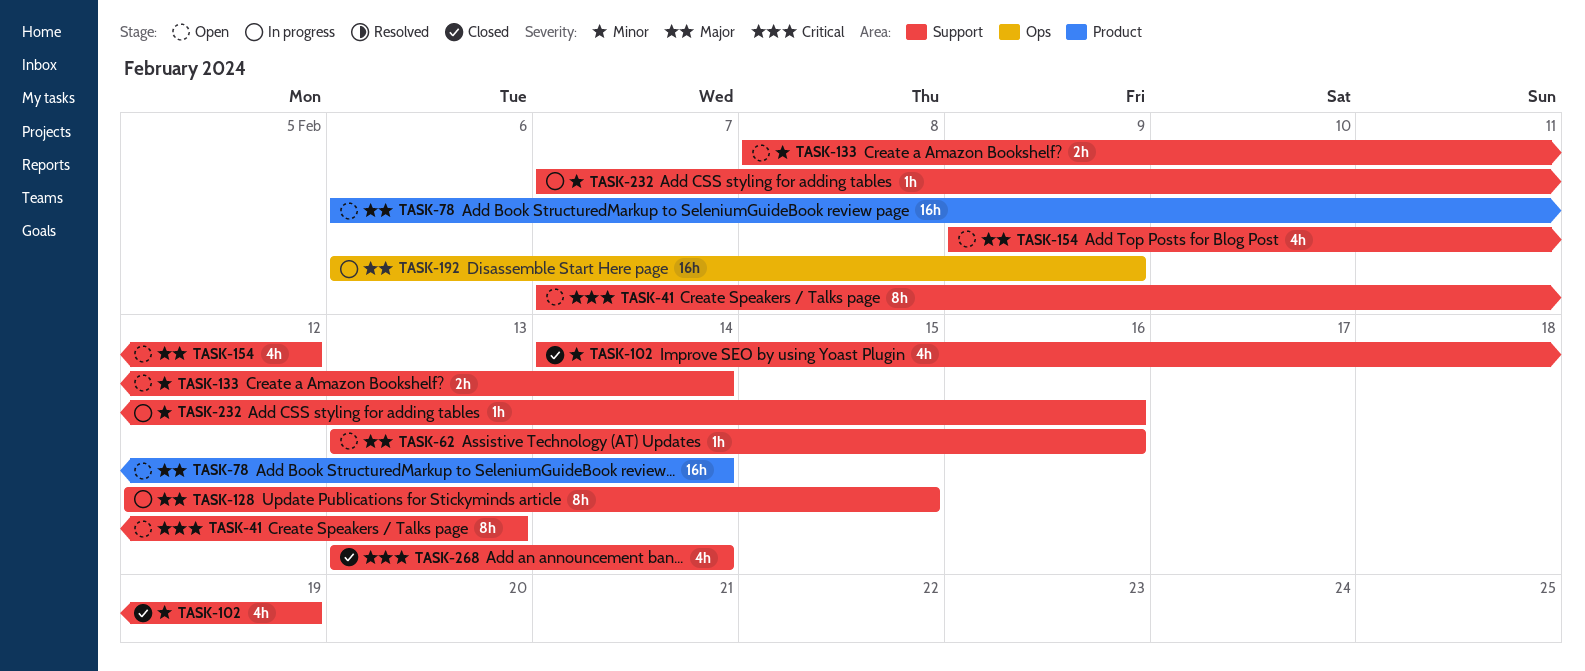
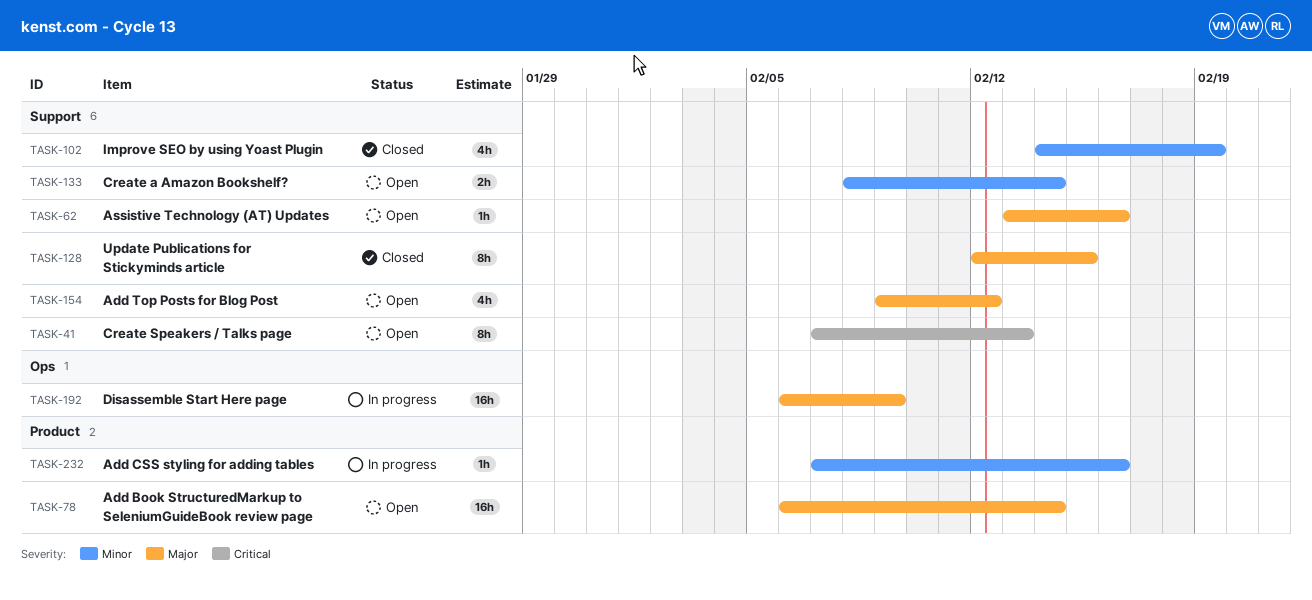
TASK-128, status: In progress -> Closed
TASK-232, label: Support -> Product
TASK-268: present -> none

